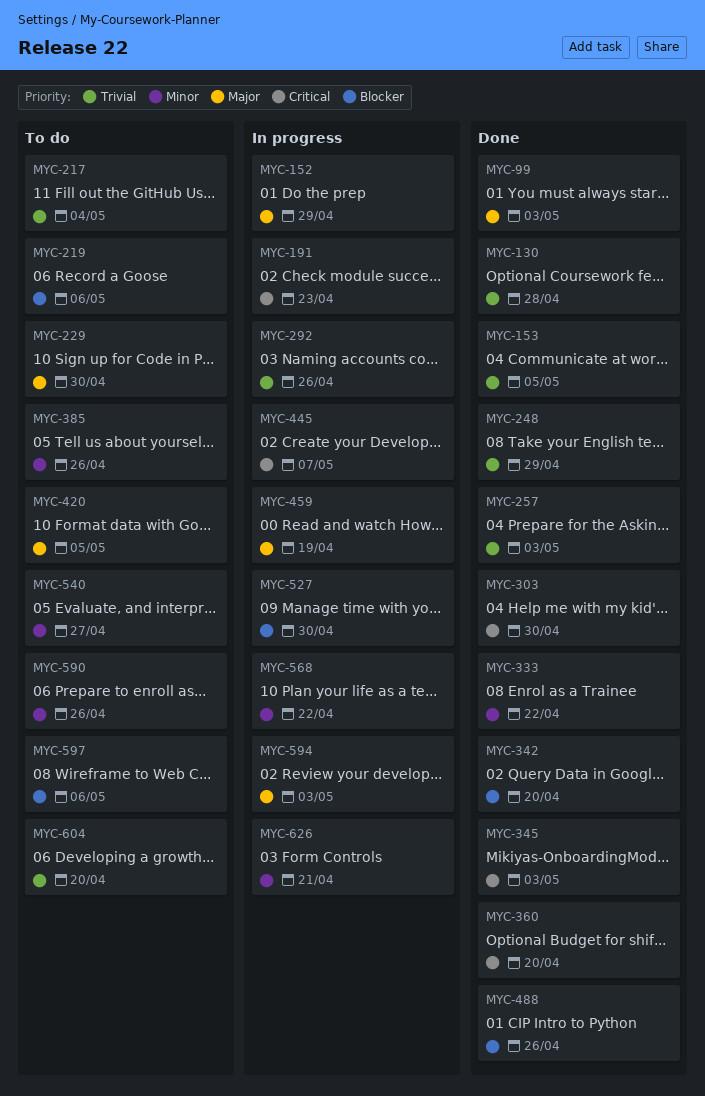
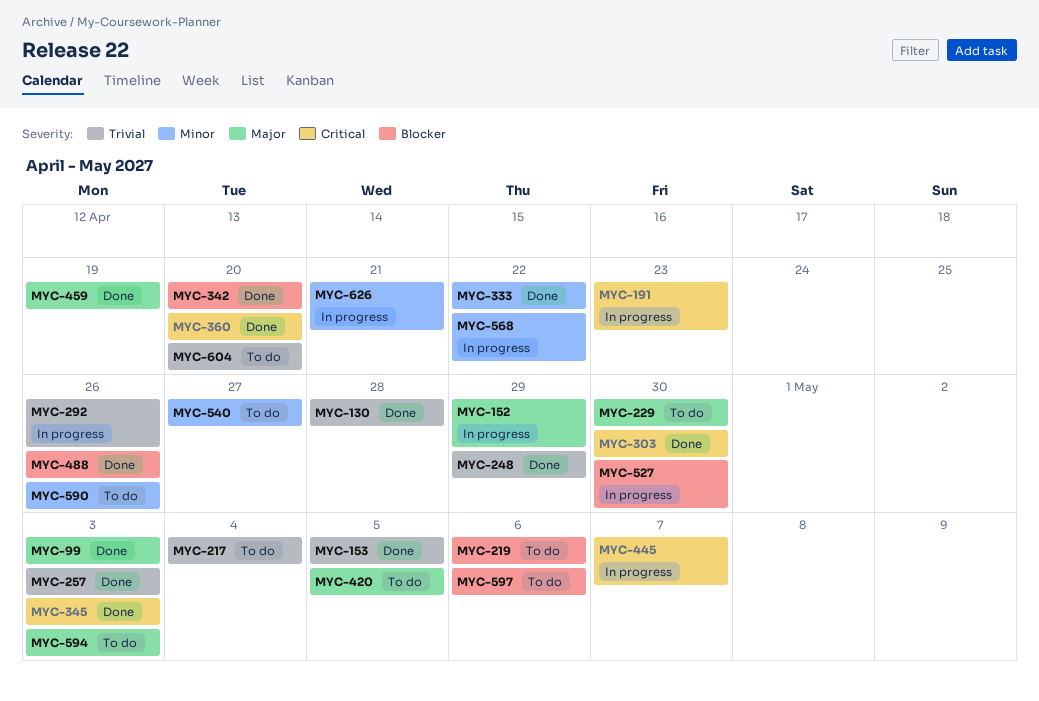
MYC-385: present -> none
MYC-459, status: In progress -> Done
MYC-594, status: In progress -> To do

